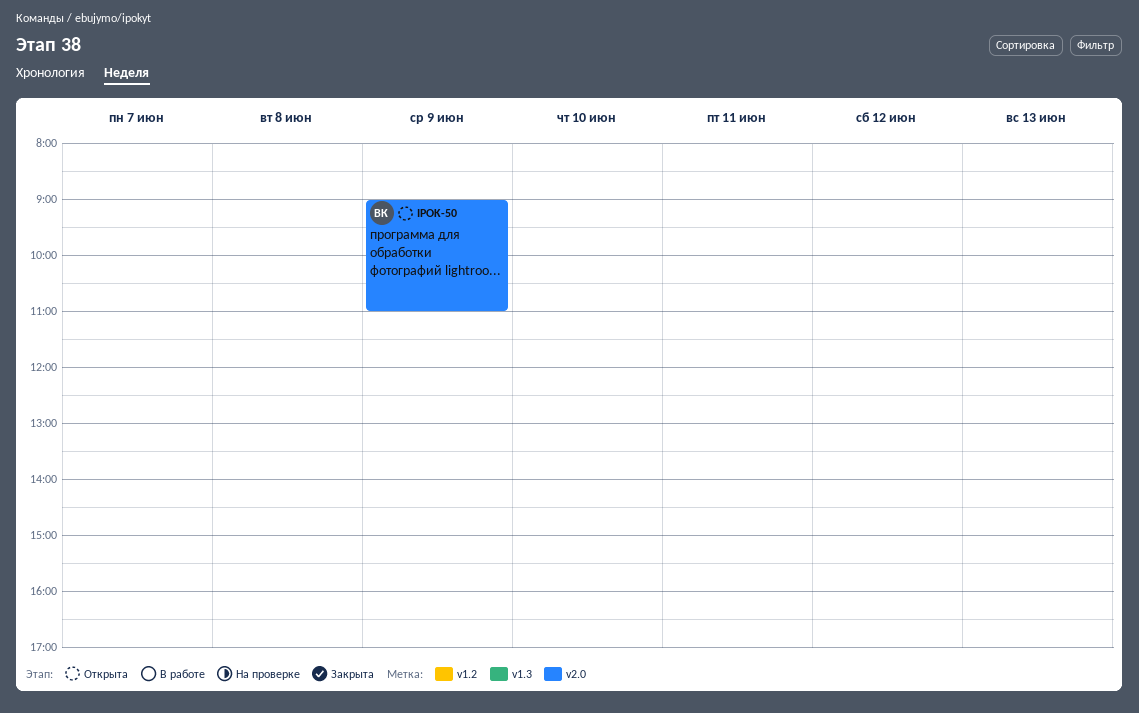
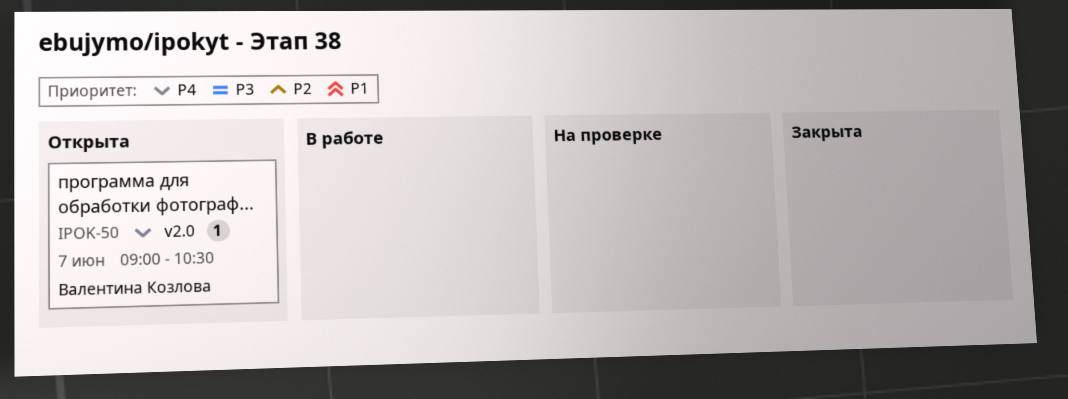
IPOK-50, day: Jun 9 -> Jun 7
IPOK-50, ends: 11:00 -> 10:30

